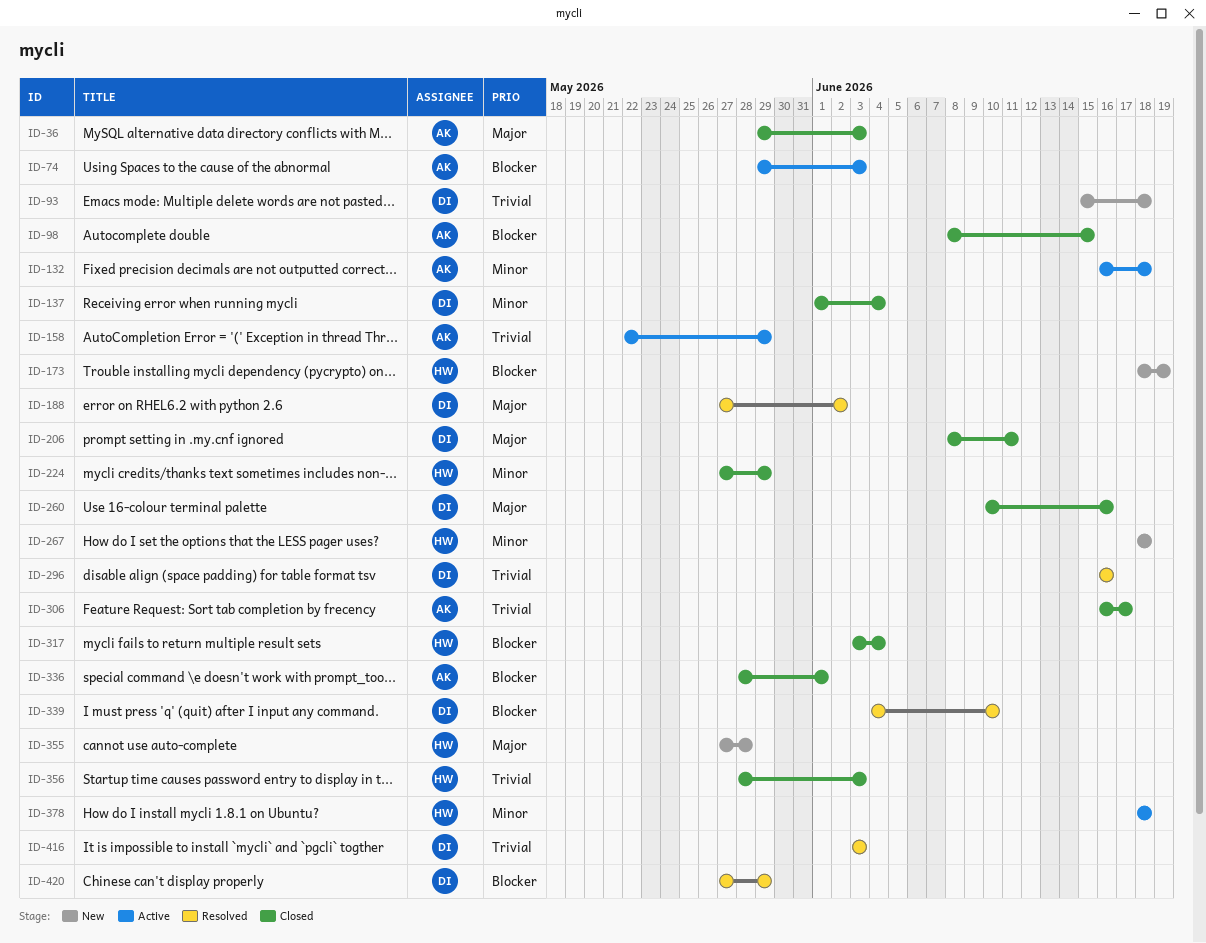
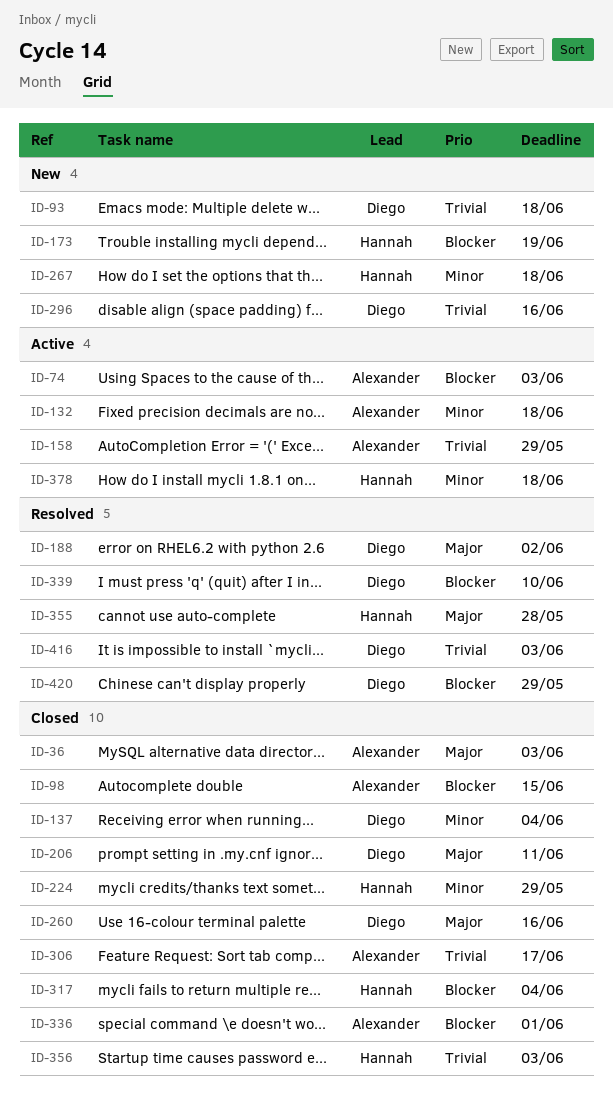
ID-296, status: Resolved -> New
ID-355, status: New -> Resolved

